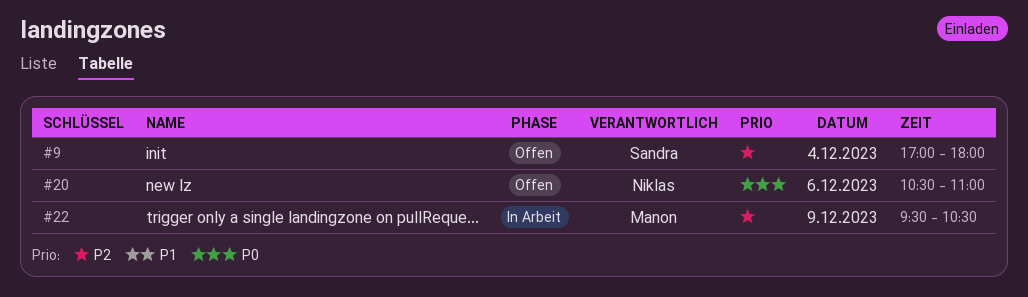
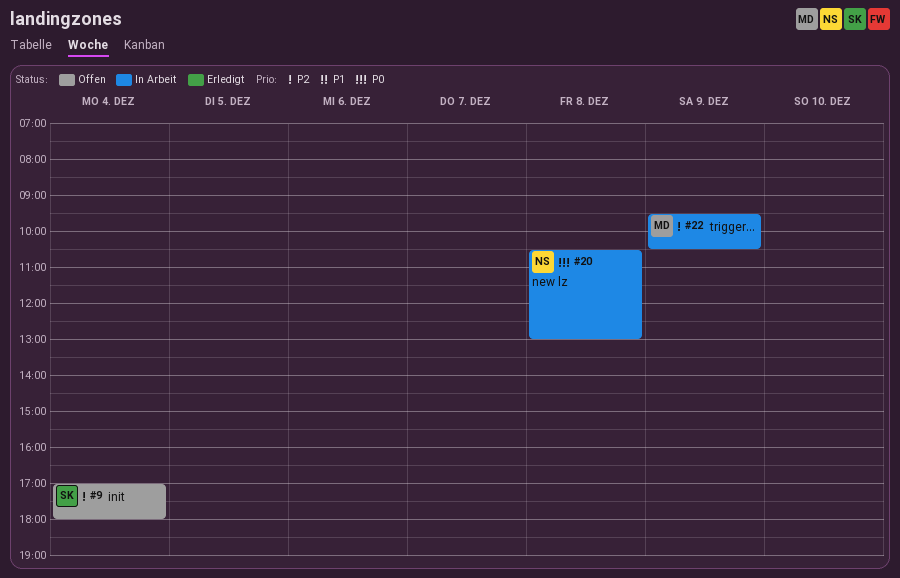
#20, status: Offen -> In Arbeit
#20, day: Dec 6 -> Dec 8
#20, ends: 11:00 -> 13:00

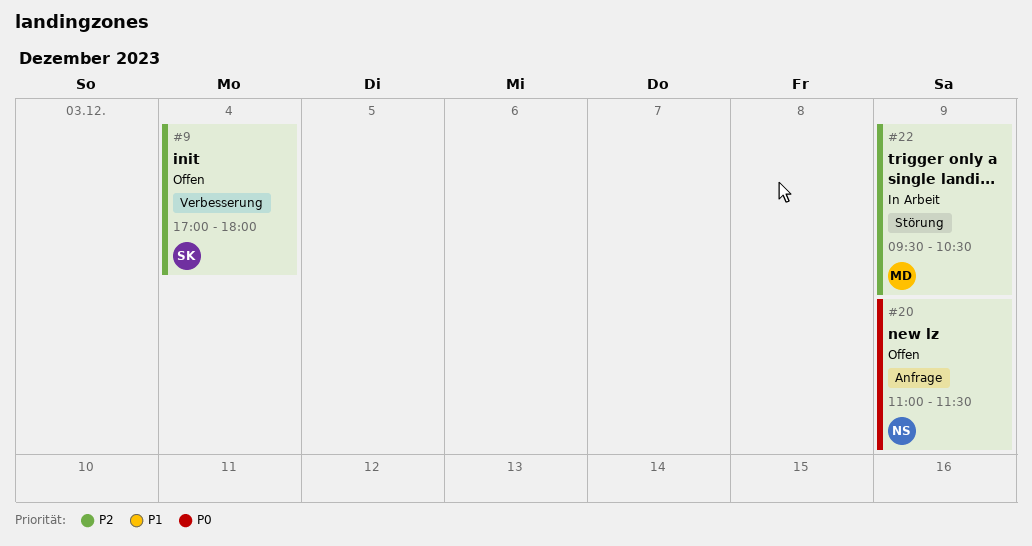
#20, status: In Arbeit -> Offen
#20, day: Dec 8 -> Dec 9
#20, begins: 10:30 -> 11:00
#20, ends: 13:00 -> 11:30

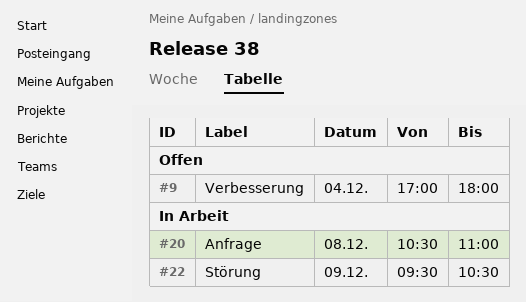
#20, status: Offen -> In Arbeit
#20, day: Dec 9 -> Dec 8
#20, begins: 11:00 -> 10:30
#20, ends: 11:30 -> 11:00

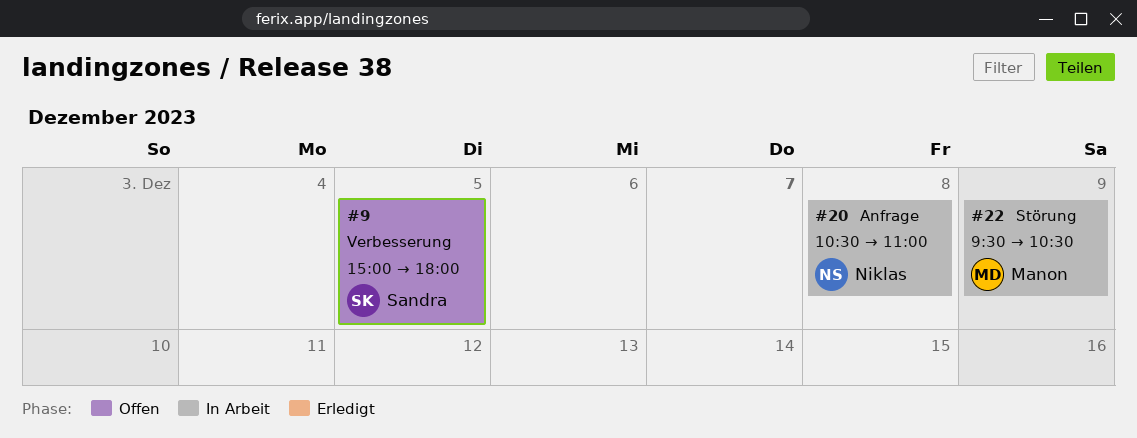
#9, day: Dec 4 -> Dec 5
#9, begins: 17:00 -> 15:00

